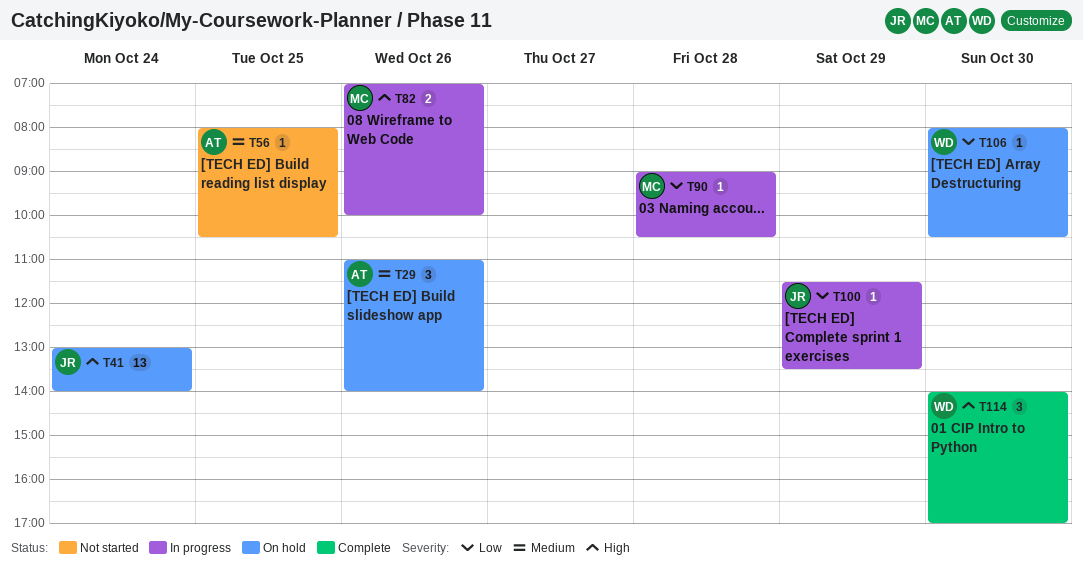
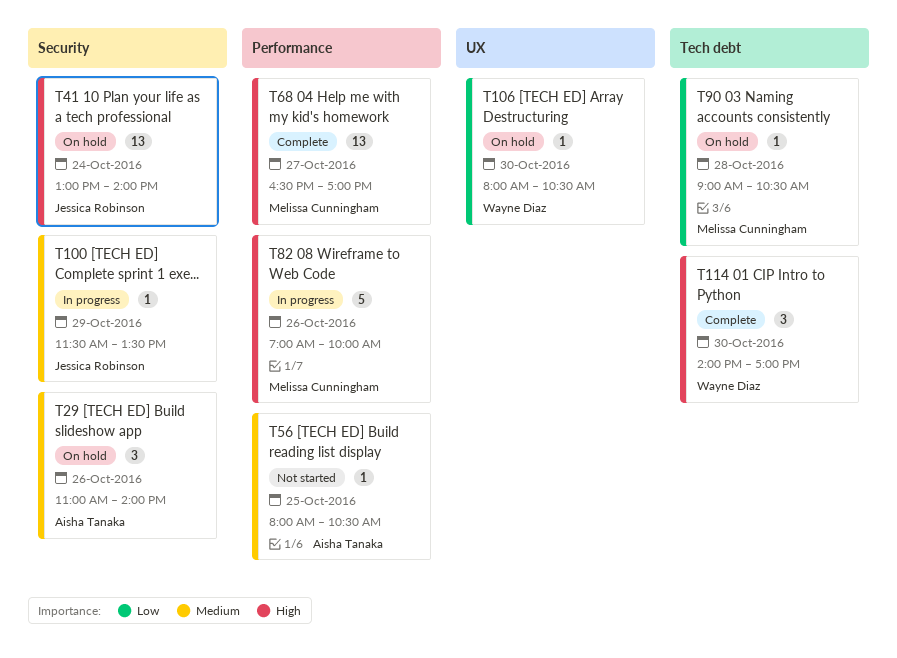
T68: none -> present
T82, estimate: 2 -> 5
T90, status: In progress -> On hold
T100, priority: Low -> Medium

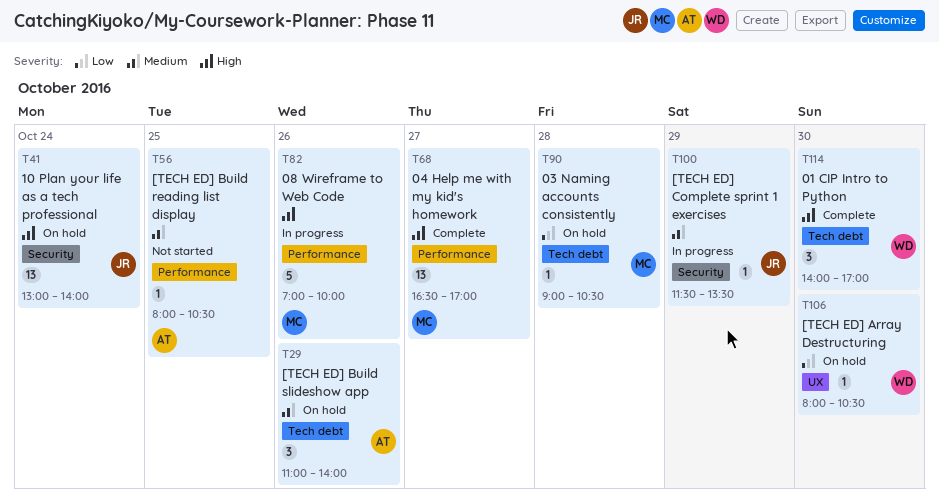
T29, label: Security -> Tech debt

